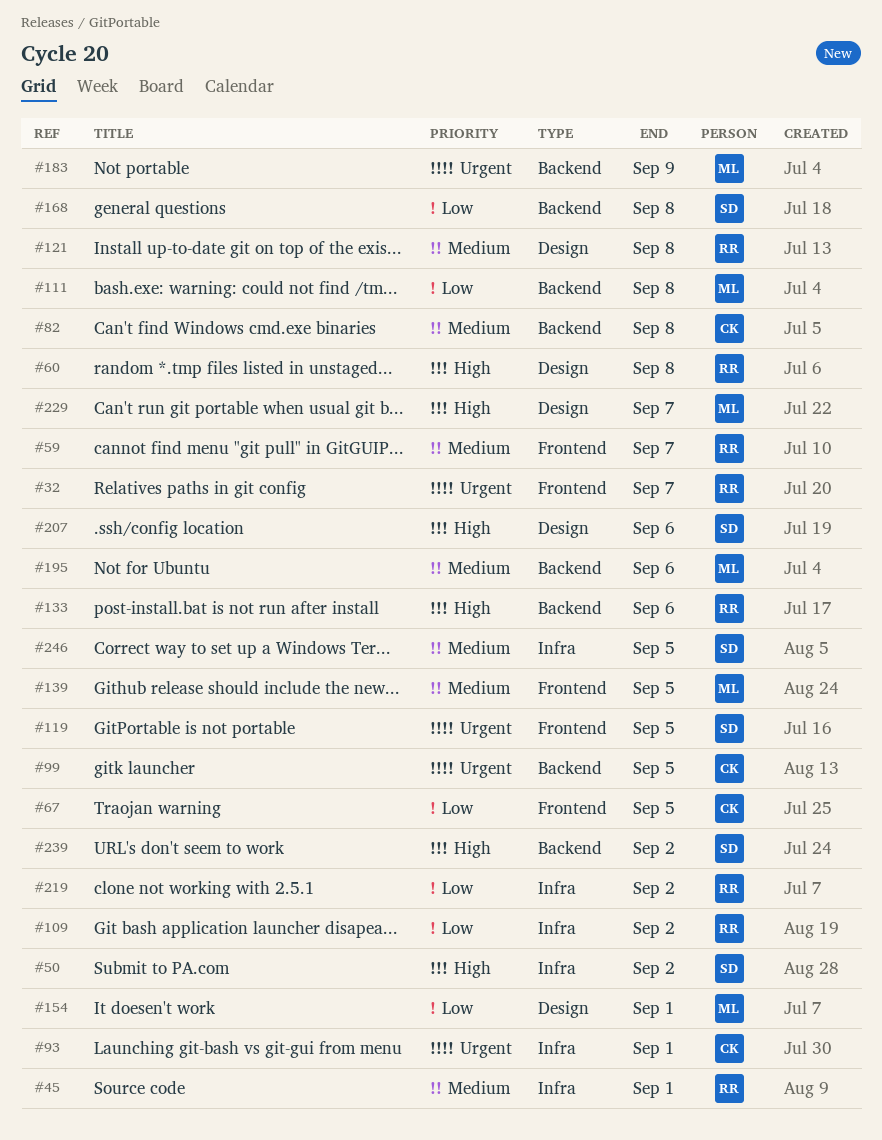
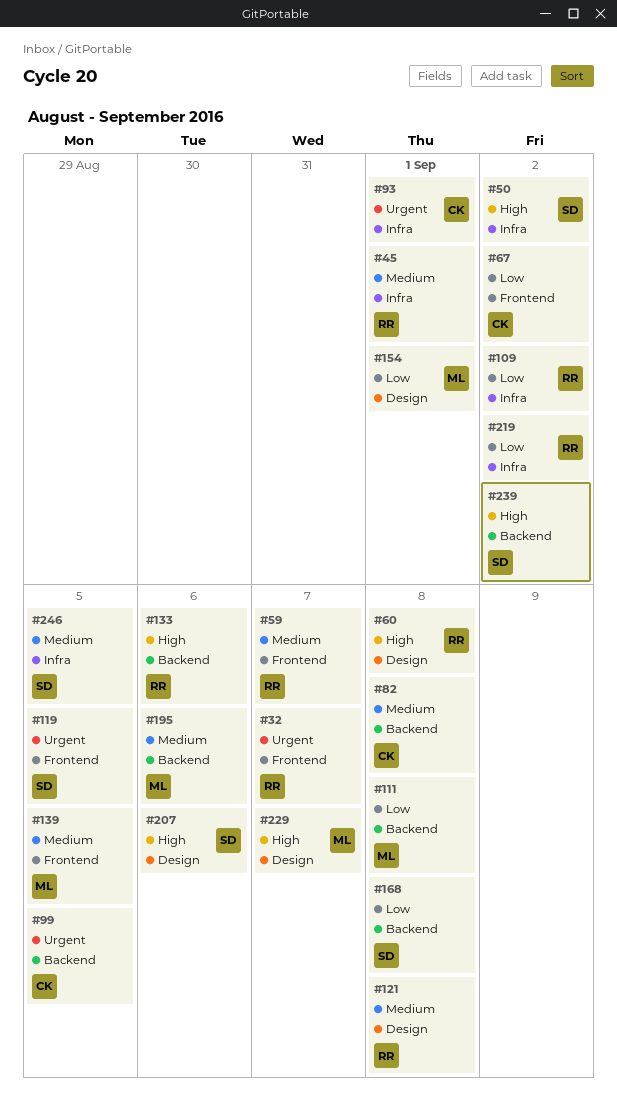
#67, due: Sep 5 -> Sep 2
#183: present -> none

